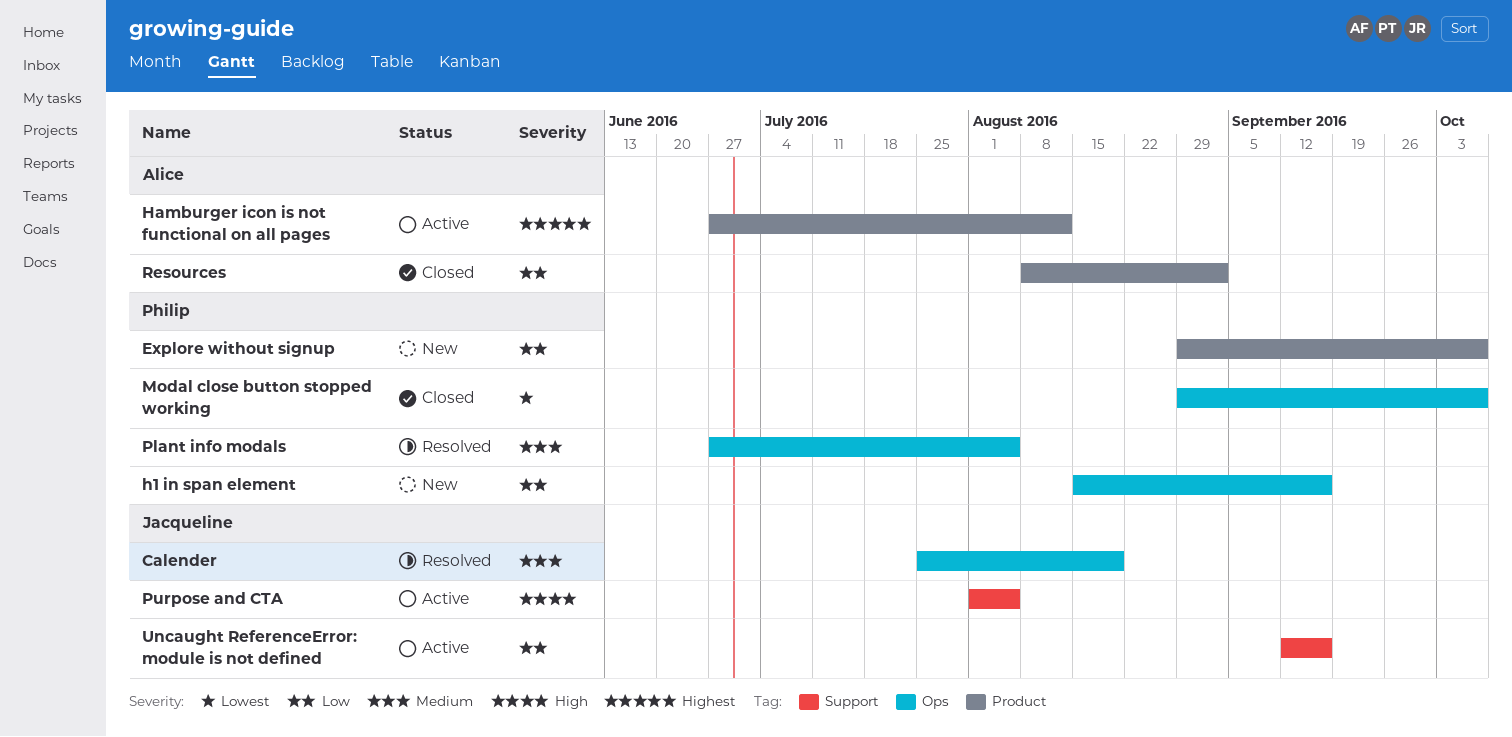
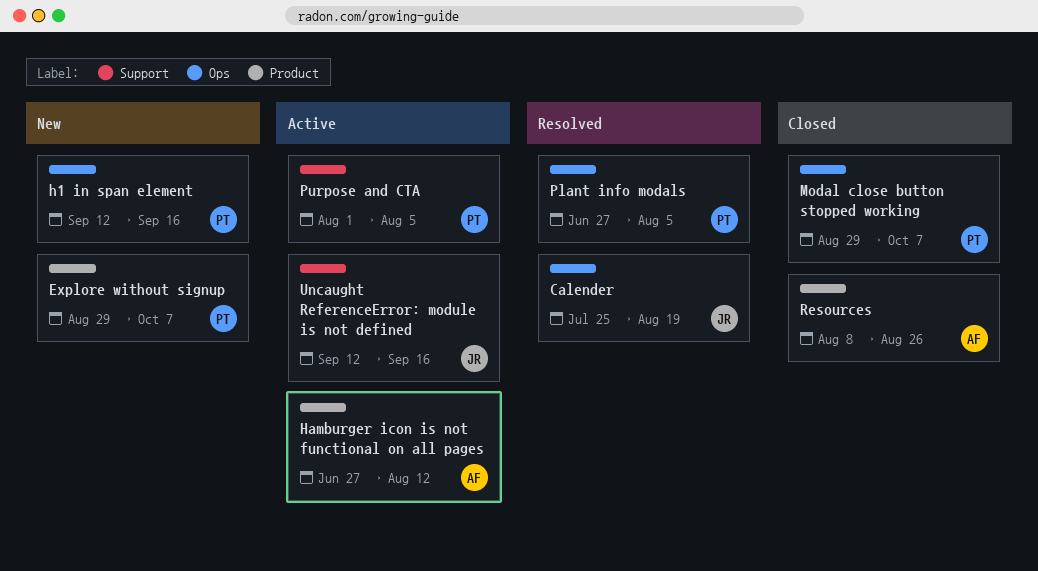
h1 in span element, start: Aug 15 -> Sep 12
Purpose and CTA, owner: Jacqueline -> Philip
Resources, due: Sep 2 -> Aug 26

